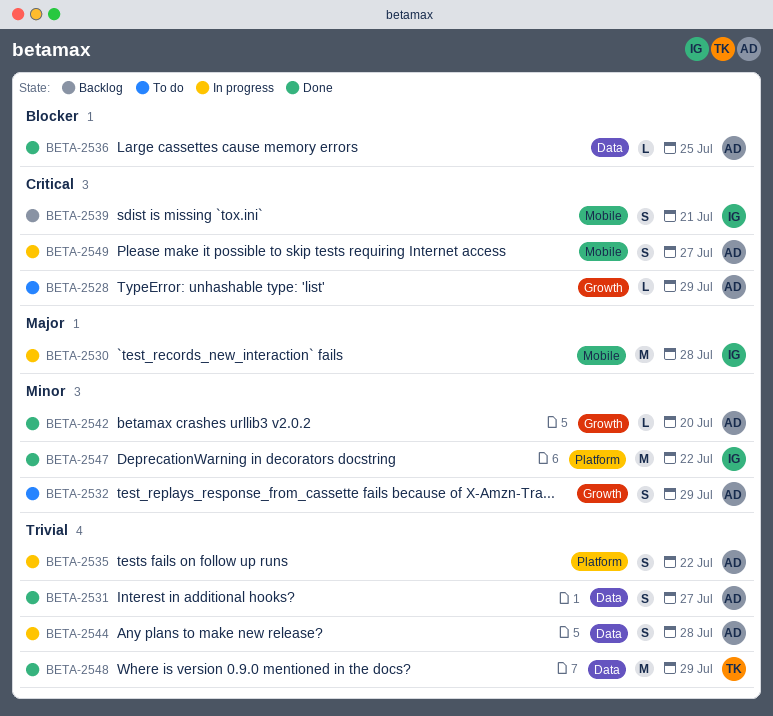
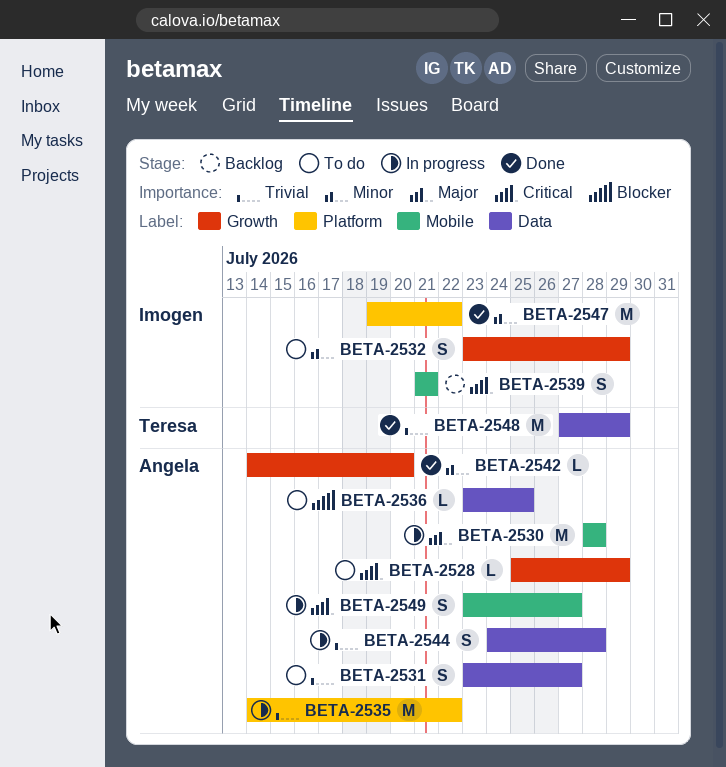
BETA-2530, owner: Imogen -> Angela
BETA-2531, status: Done -> To do
BETA-2532, owner: Angela -> Imogen
BETA-2535, estimate: S -> M
BETA-2536, status: Done -> To do

